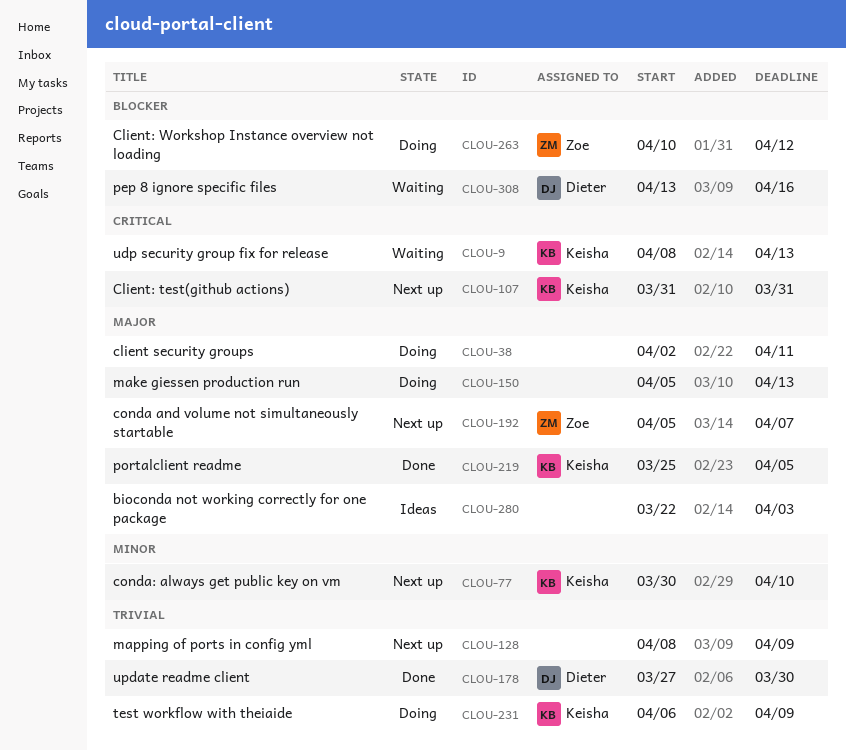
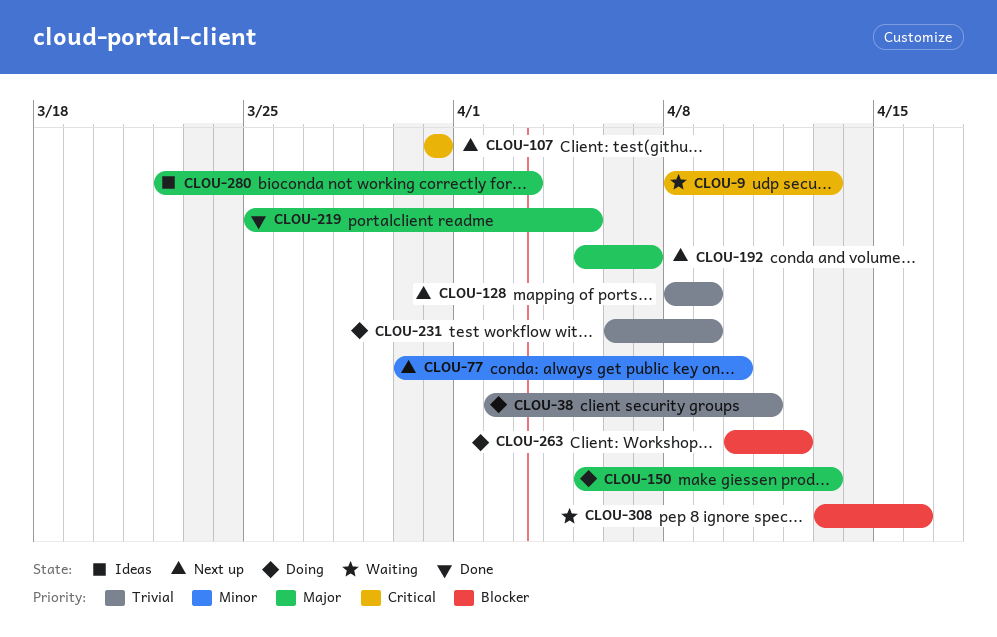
CLOU-38, priority: Major -> Trivial
CLOU-178: present -> none

